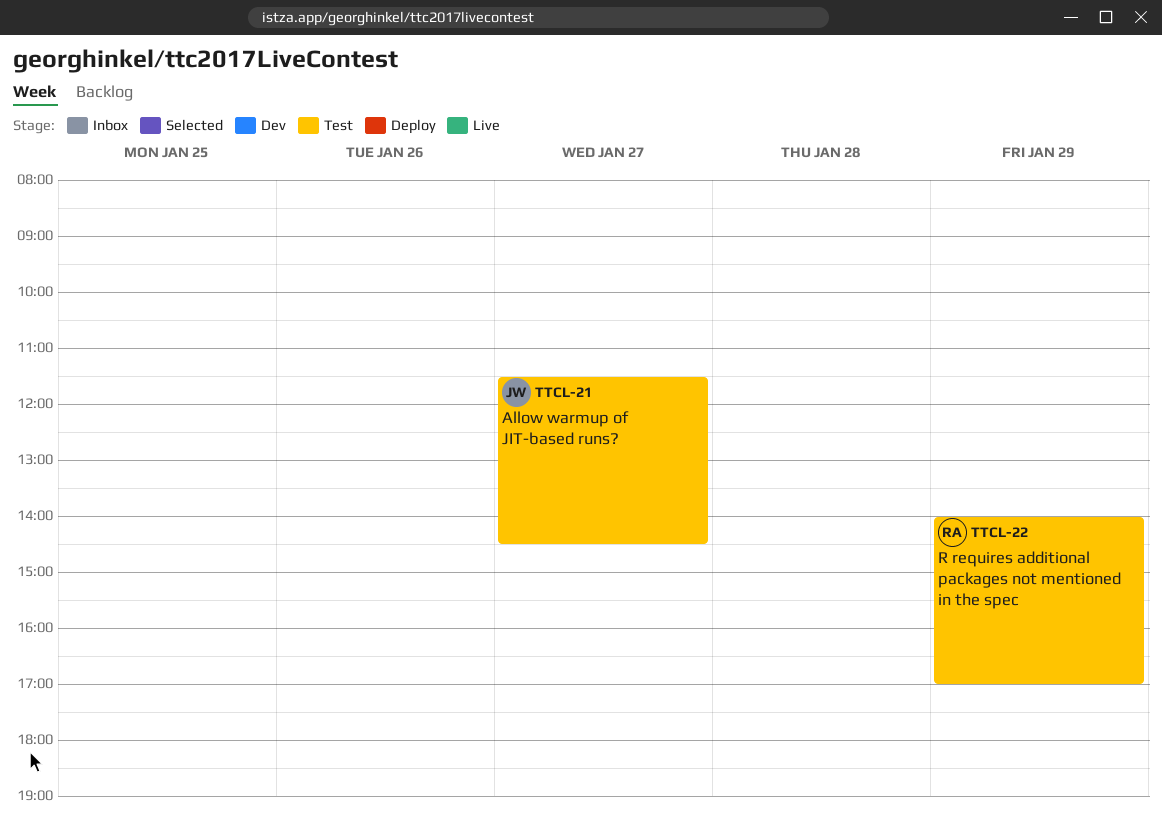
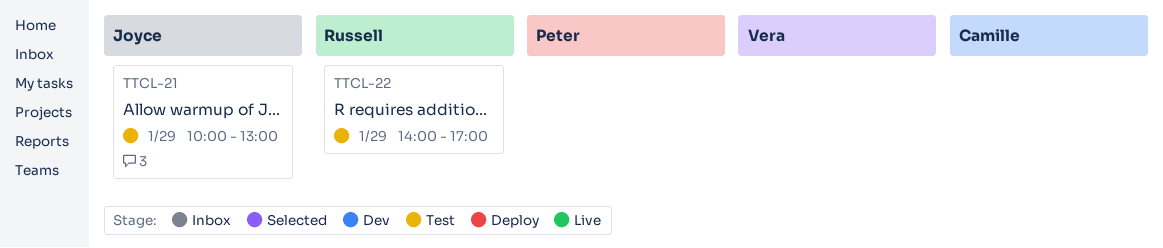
TTCL-21, day: Jan 27 -> Jan 29
TTCL-21, begins: 11:30 -> 10:00
TTCL-21, ends: 14:30 -> 13:00

